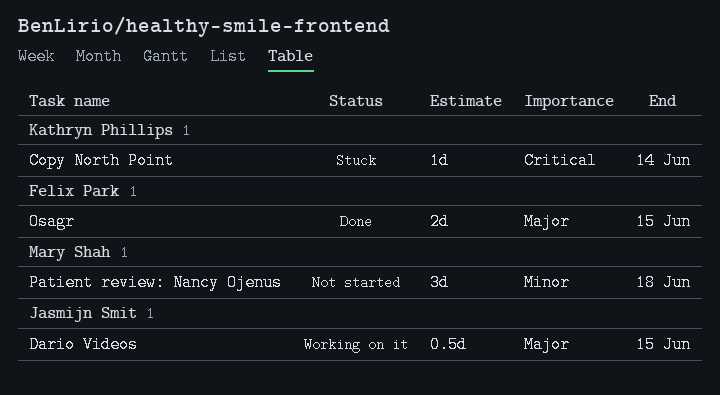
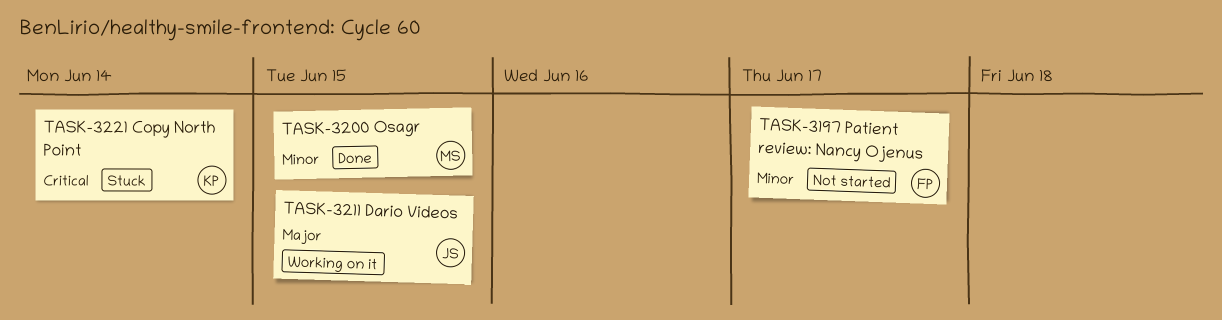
Osagr, owner: Felix Park -> Mary Shah
Osagr, priority: Major -> Minor
Patient review: Nancy Ojenus, owner: Mary Shah -> Felix Park
Patient review: Nancy Ojenus, due: Jun 18 -> Jun 17

